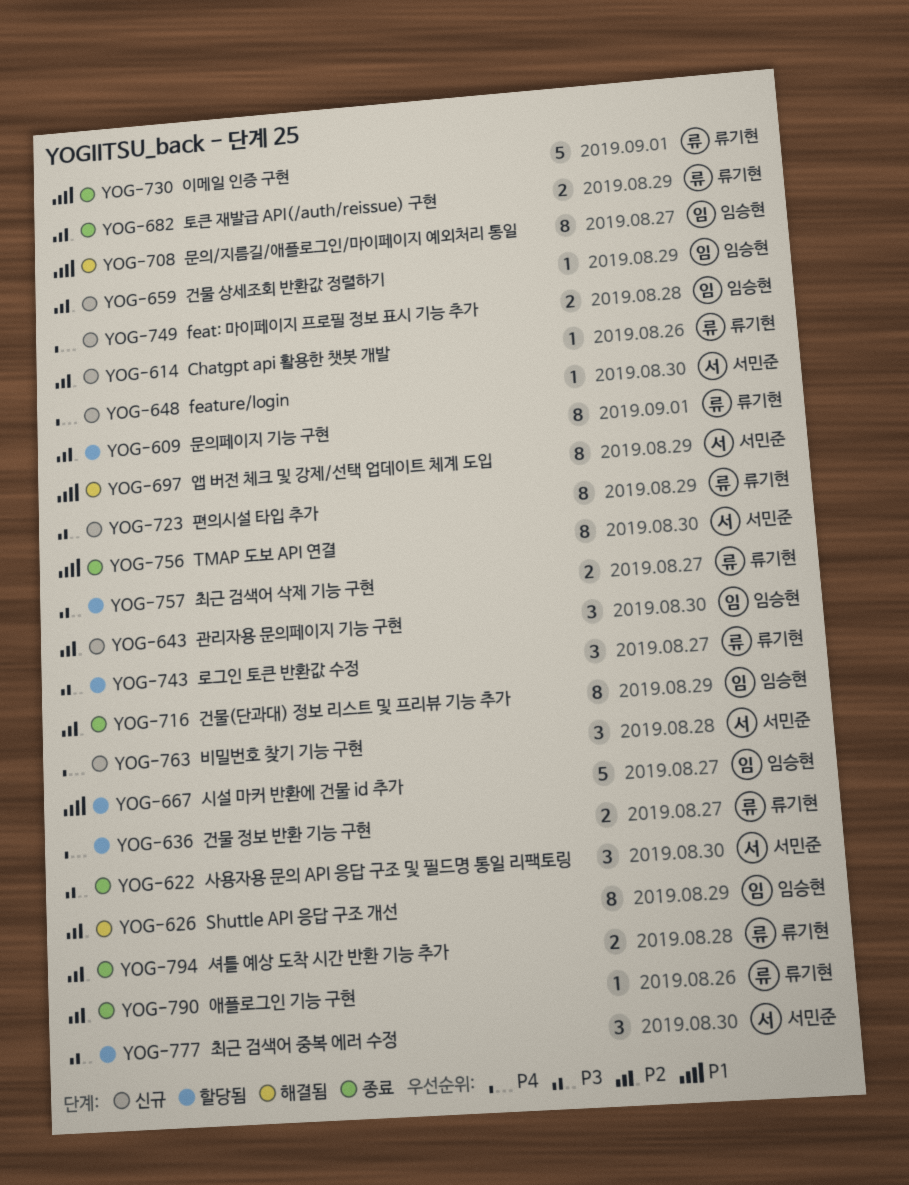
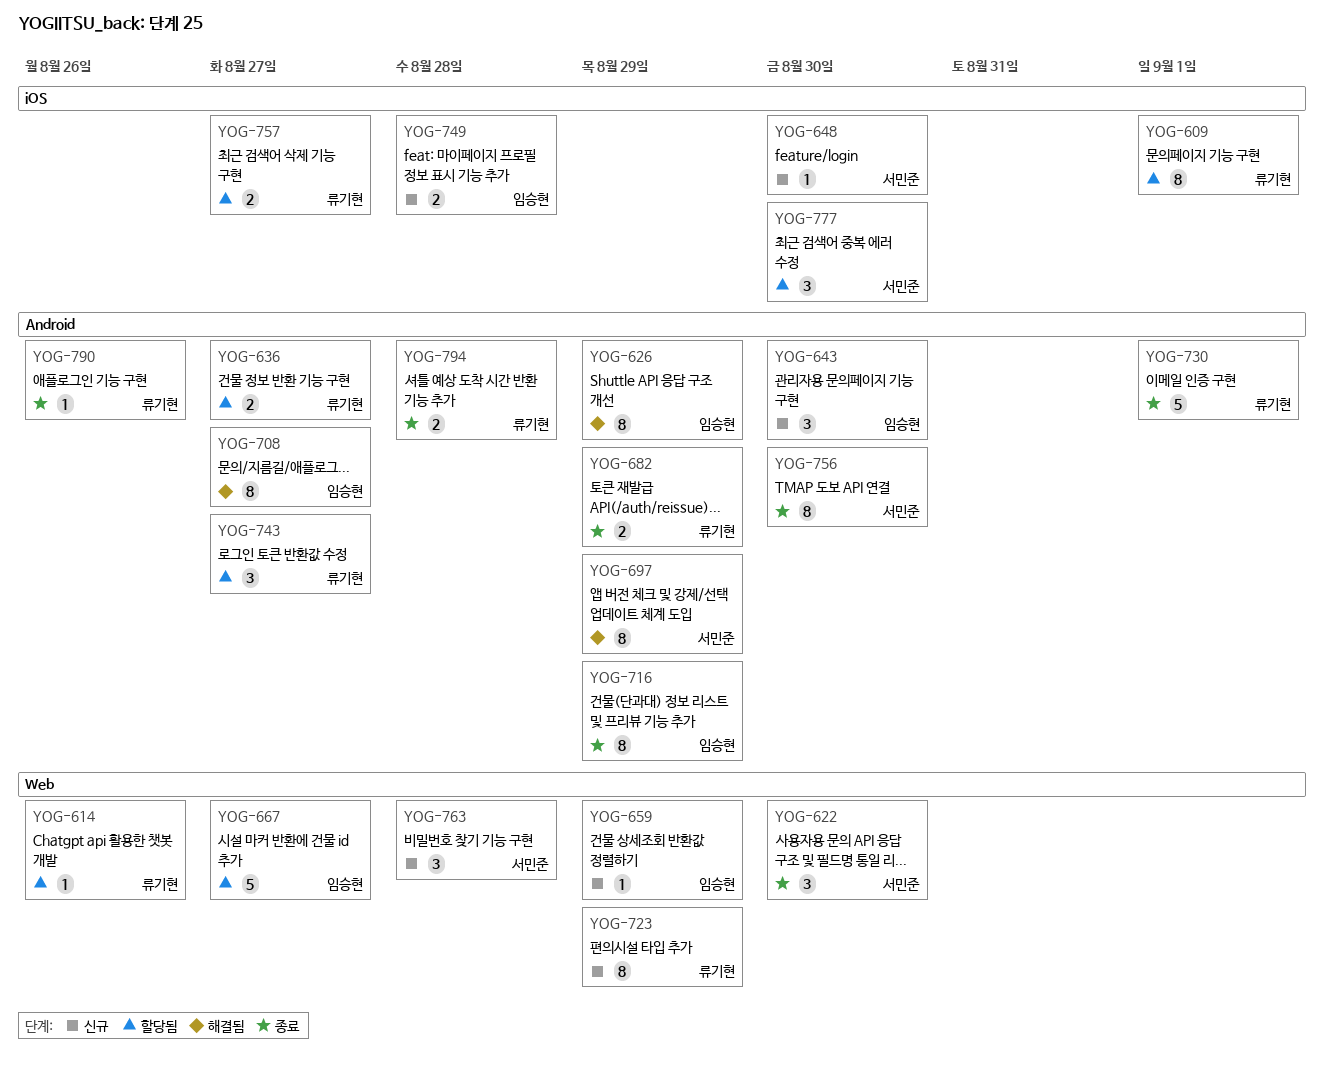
YOG-614, status: 신규 -> 할당됨

